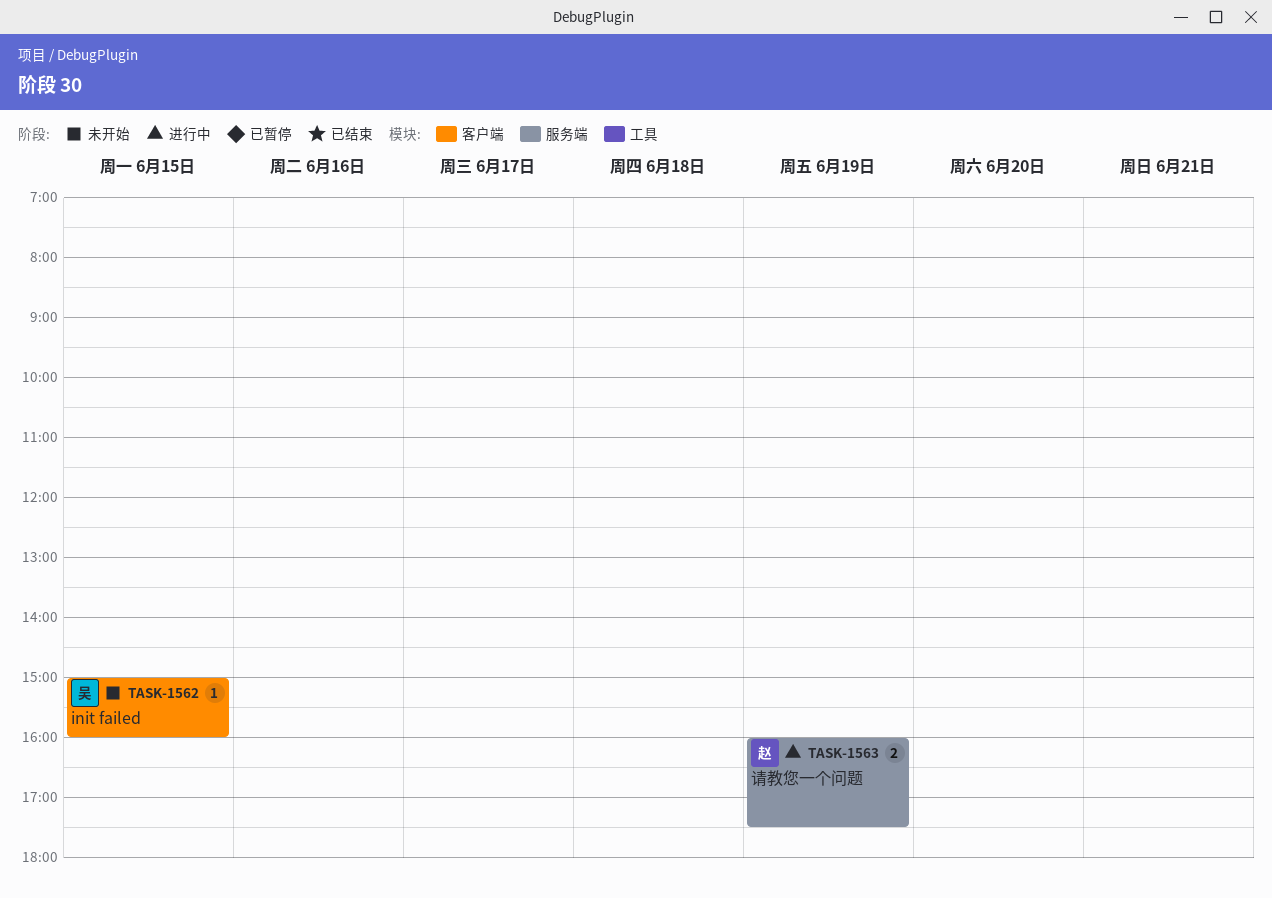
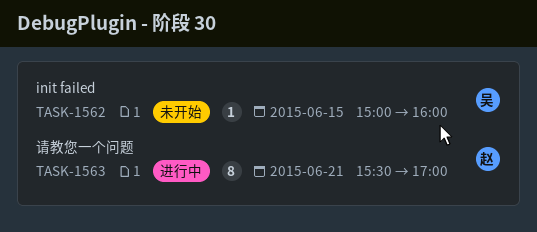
TASK-1563, estimate: 2 -> 8
TASK-1563, day: Jun 19 -> Jun 21
TASK-1563, begins: 16:00 -> 15:30
TASK-1563, ends: 17:30 -> 17:00

